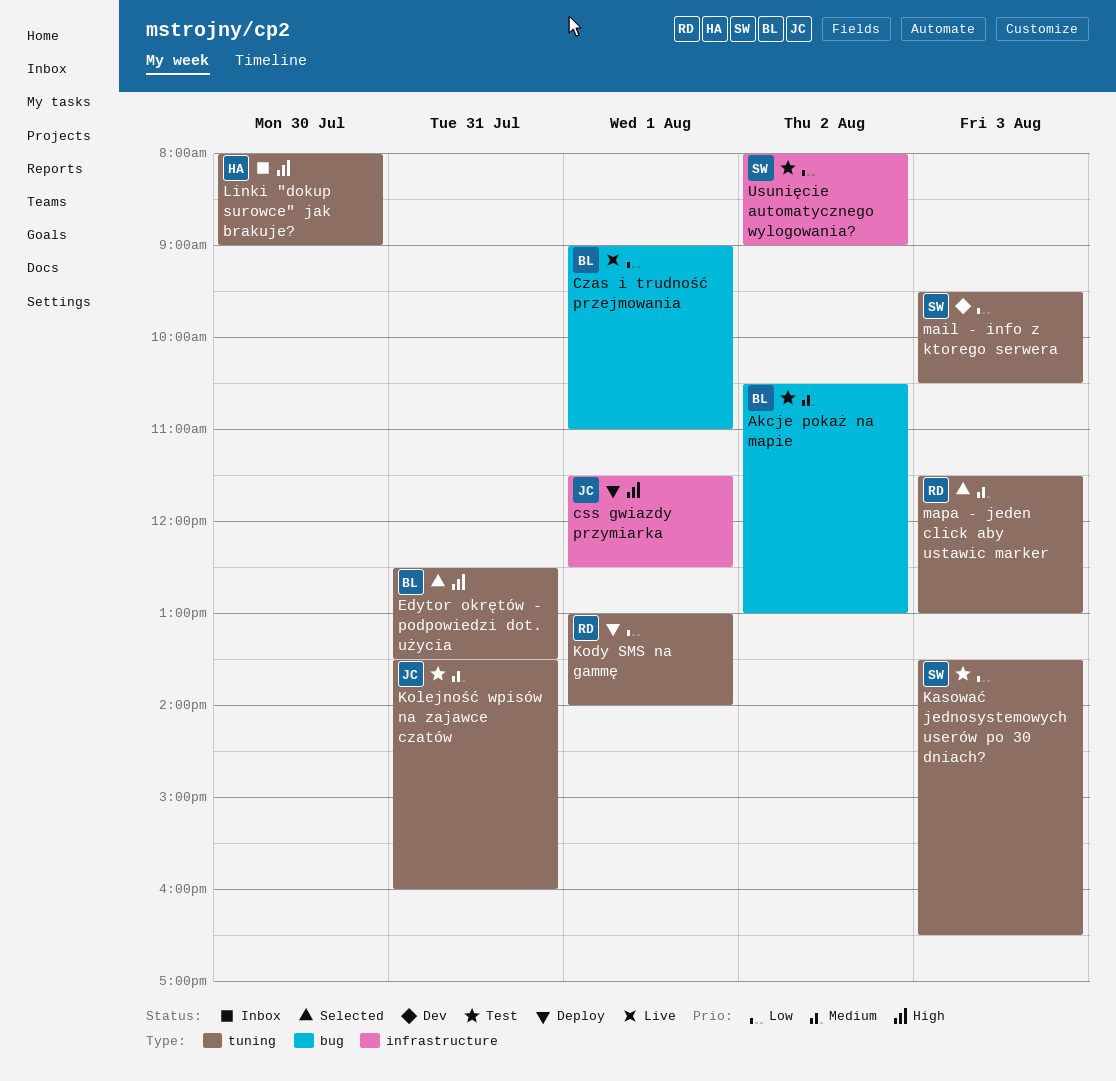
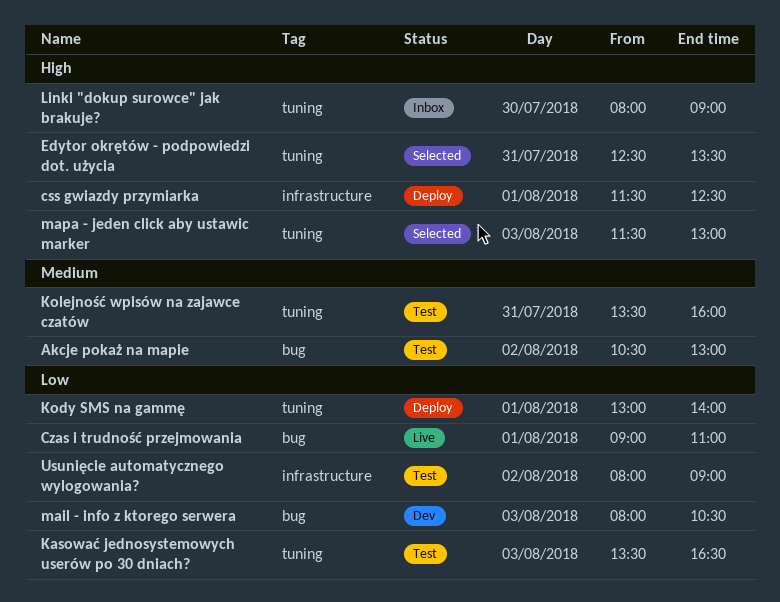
mail - info z ktorego serwera, label: tuning -> bug
mail - info z ktorego serwera, begins: 09:30 -> 08:00
mapa - jeden click aby ustawic marker, priority: Medium -> High

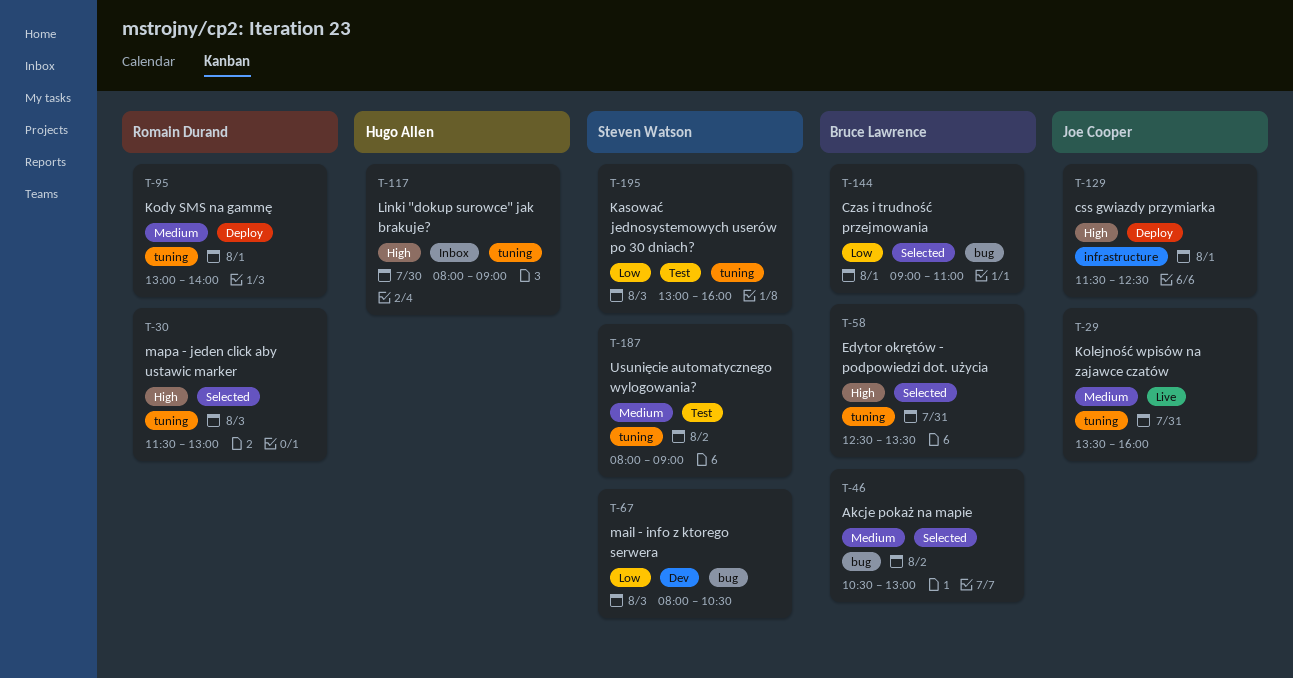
Akcje pokaż na mapie, status: Test -> Selected
Czas i trudność przejmowania, status: Live -> Selected
Kasować jednosystemowych userów po 30 dniach?, begins: 13:30 -> 13:00
Kasować jednosystemowych userów po 30 dniach?, ends: 16:30 -> 16:00
Kody SMS na gammę, priority: Low -> Medium
Kolejność wpisów na zajawce czatów, status: Test -> Live
Usunięcie automatycznego wylogowania?, priority: Low -> Medium
Usunięcie automatycznego wylogowania?, label: infrastructure -> tuning

